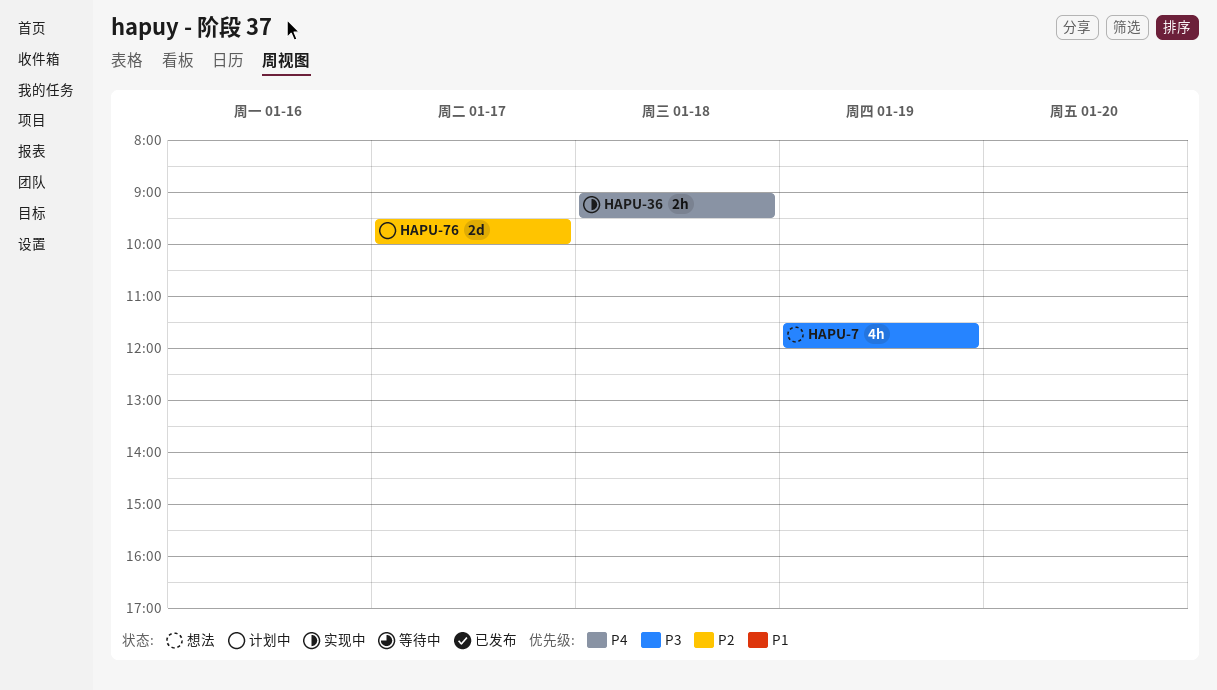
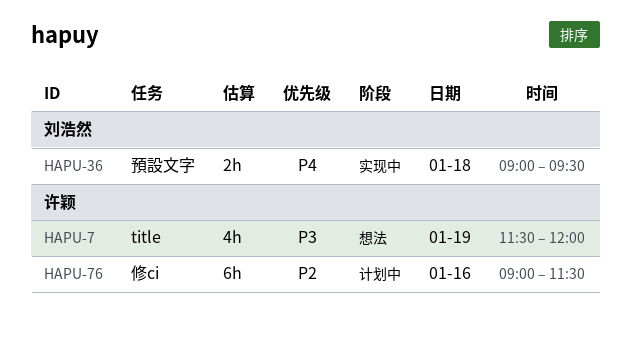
HAPU-76, estimate: 2d -> 6h
HAPU-76, day: Jan 17 -> Jan 16
HAPU-76, begins: 09:30 -> 09:00
HAPU-76, ends: 10:00 -> 11:30

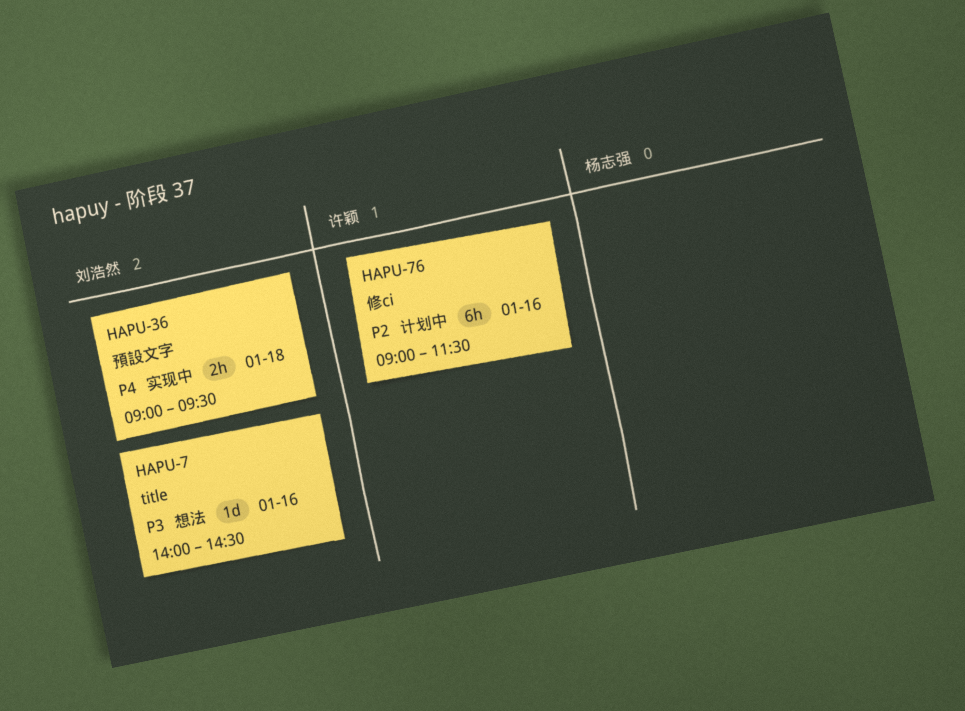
HAPU-7, owner: 许颖 -> 刘浩然
HAPU-7, estimate: 4h -> 1d
HAPU-7, day: Jan 19 -> Jan 16
HAPU-7, begins: 11:30 -> 14:00
HAPU-7, ends: 12:00 -> 14:30

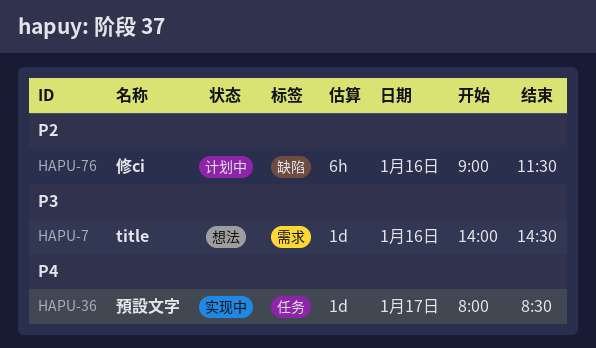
HAPU-36, estimate: 2h -> 1d
HAPU-36, day: Jan 18 -> Jan 17
HAPU-36, begins: 09:00 -> 08:00
HAPU-36, ends: 09:30 -> 08:30

